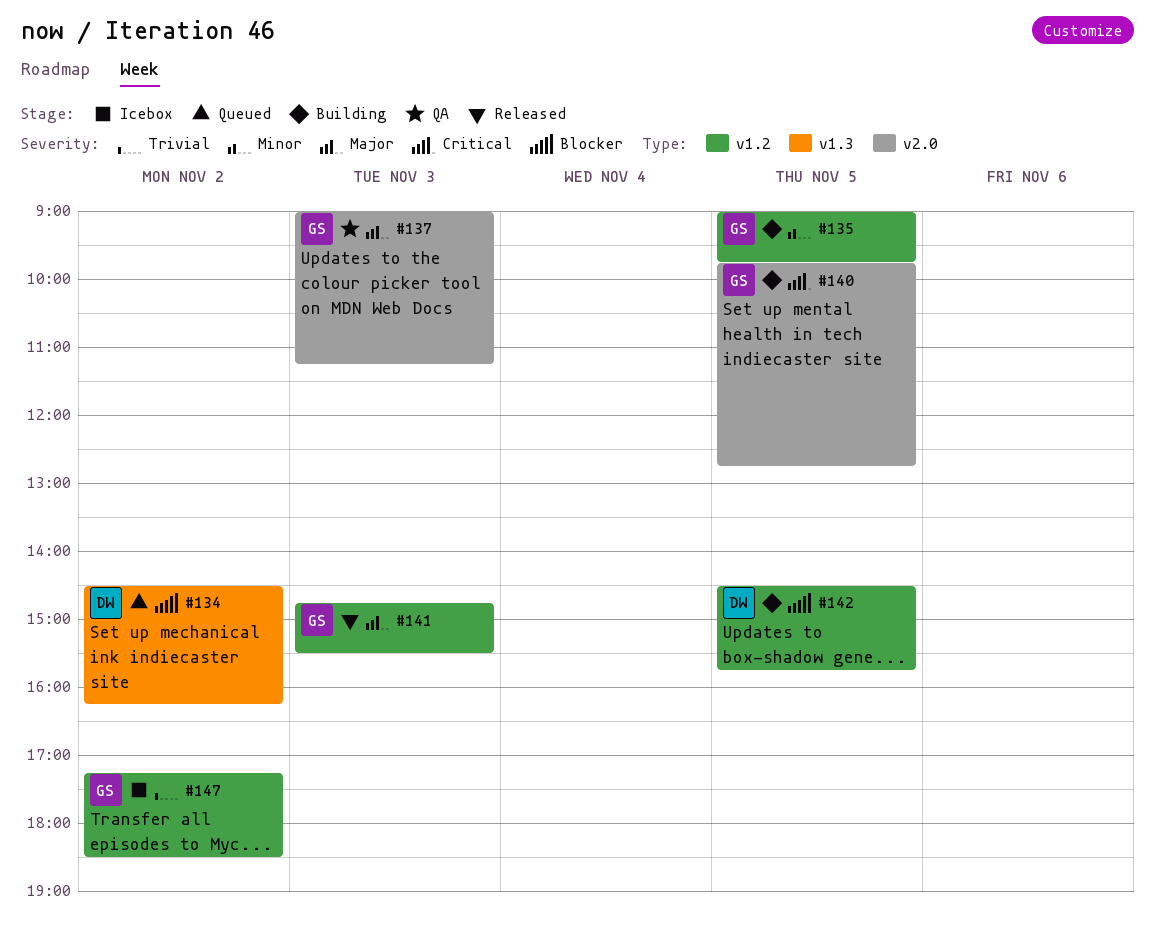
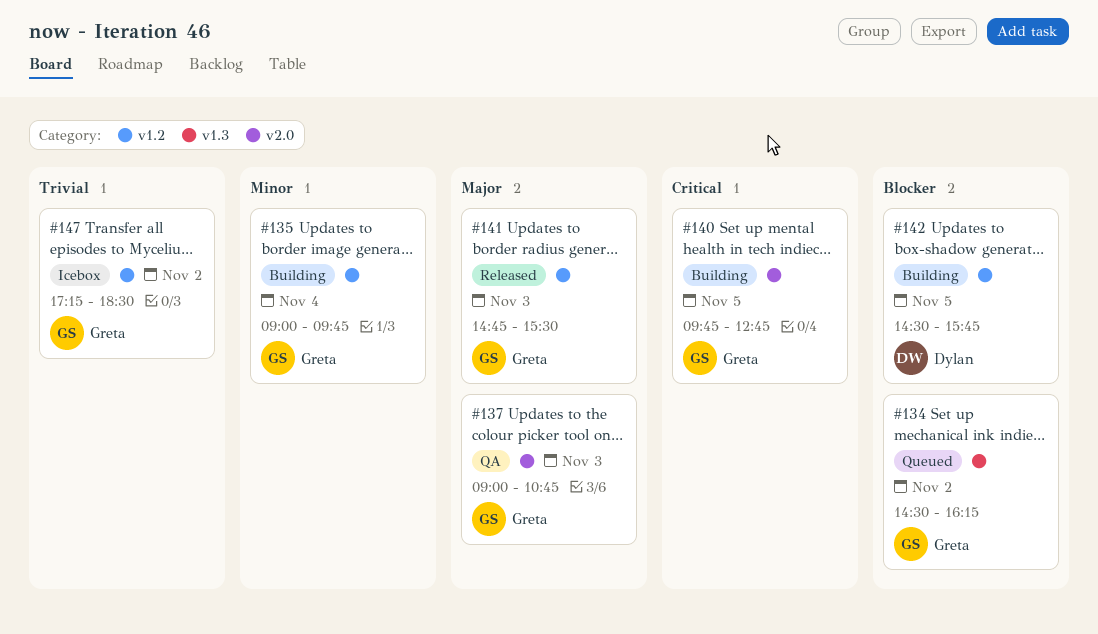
#134, owner: Dylan -> Greta
#135, day: Nov 5 -> Nov 4
#137, ends: 11:15 -> 10:45

